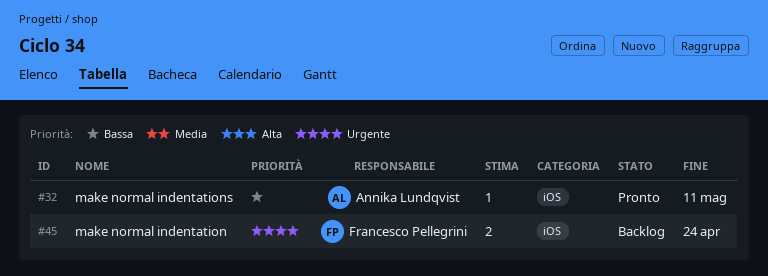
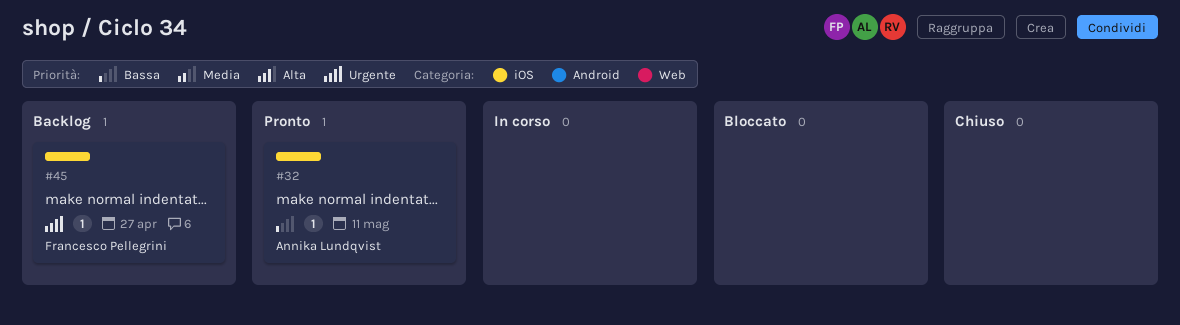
#45, estimate: 2 -> 1
#45, due: Apr 24 -> Apr 27

